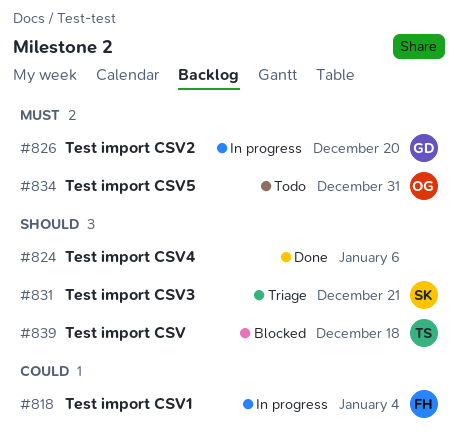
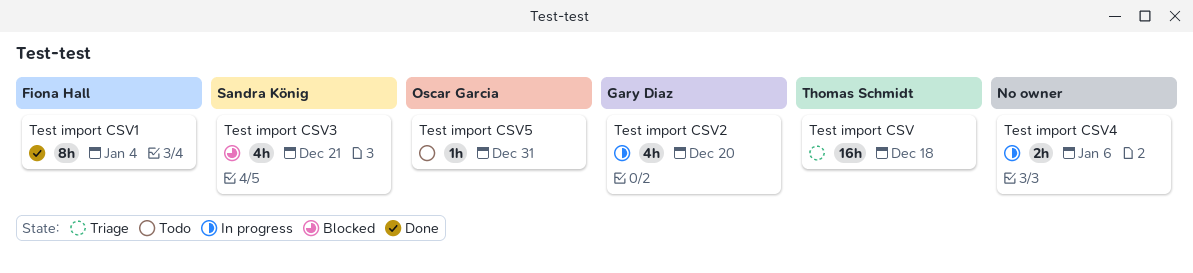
Test import CSV, status: Blocked -> Triage
Test import CSV1, status: In progress -> Done
Test import CSV3, status: Triage -> Blocked
Test import CSV4, status: Done -> In progress

